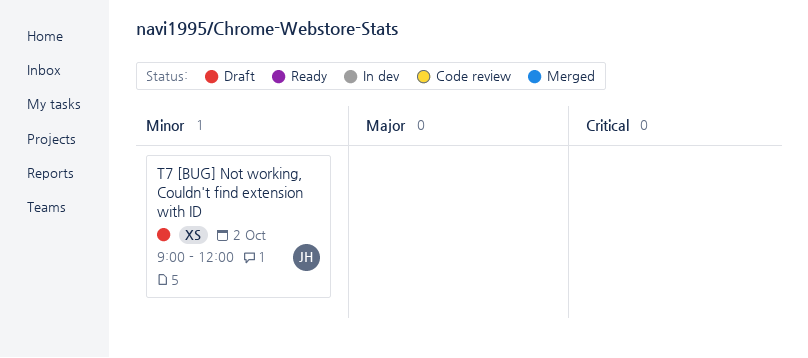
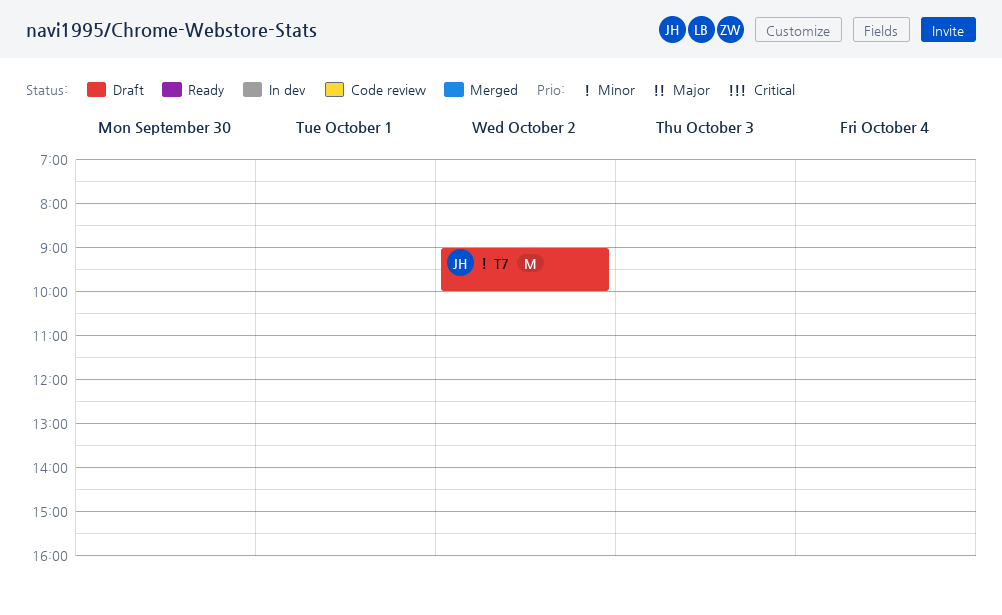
T7, estimate: XS -> M
T7, ends: 12:00 -> 10:00

